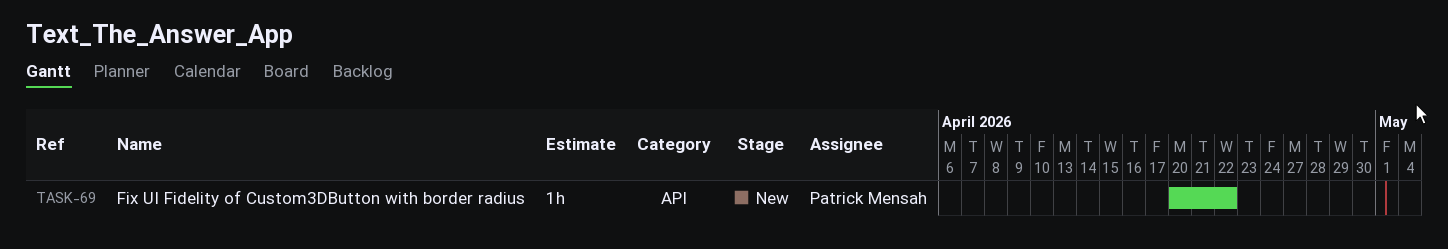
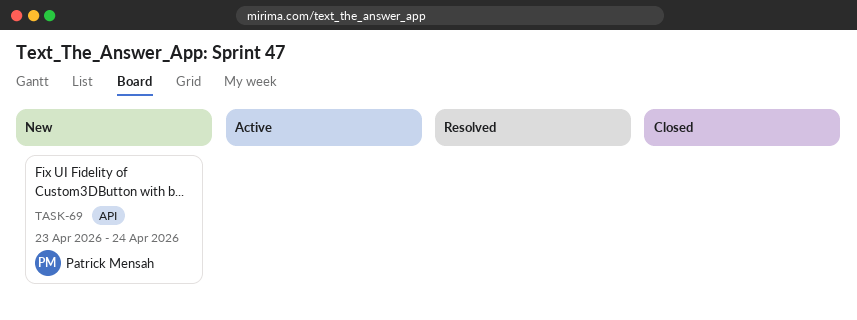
TASK-69, start: Apr 20 -> Apr 23
TASK-69, due: Apr 22 -> Apr 24

